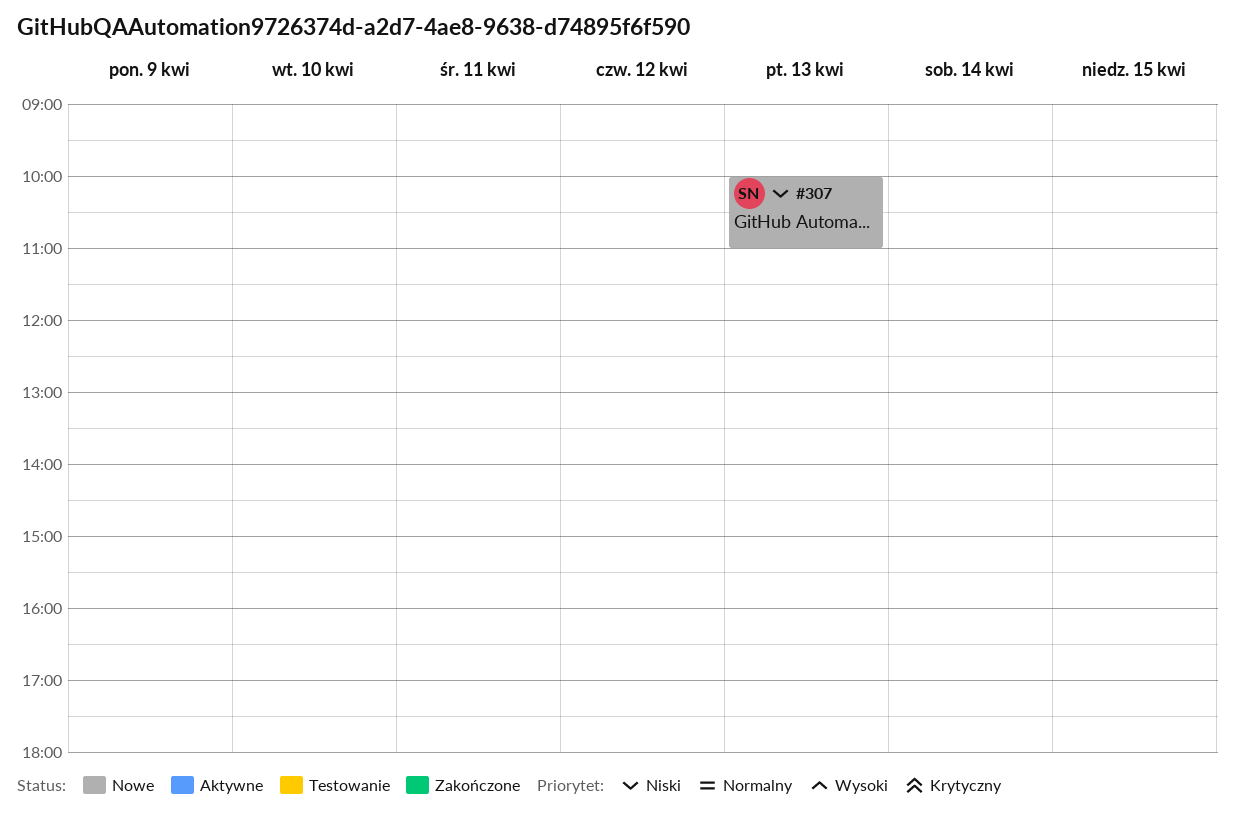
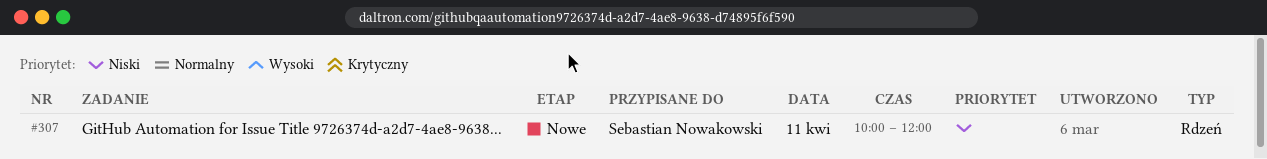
#307, day: Apr 13 -> Apr 11
#307, ends: 11:00 -> 12:00

